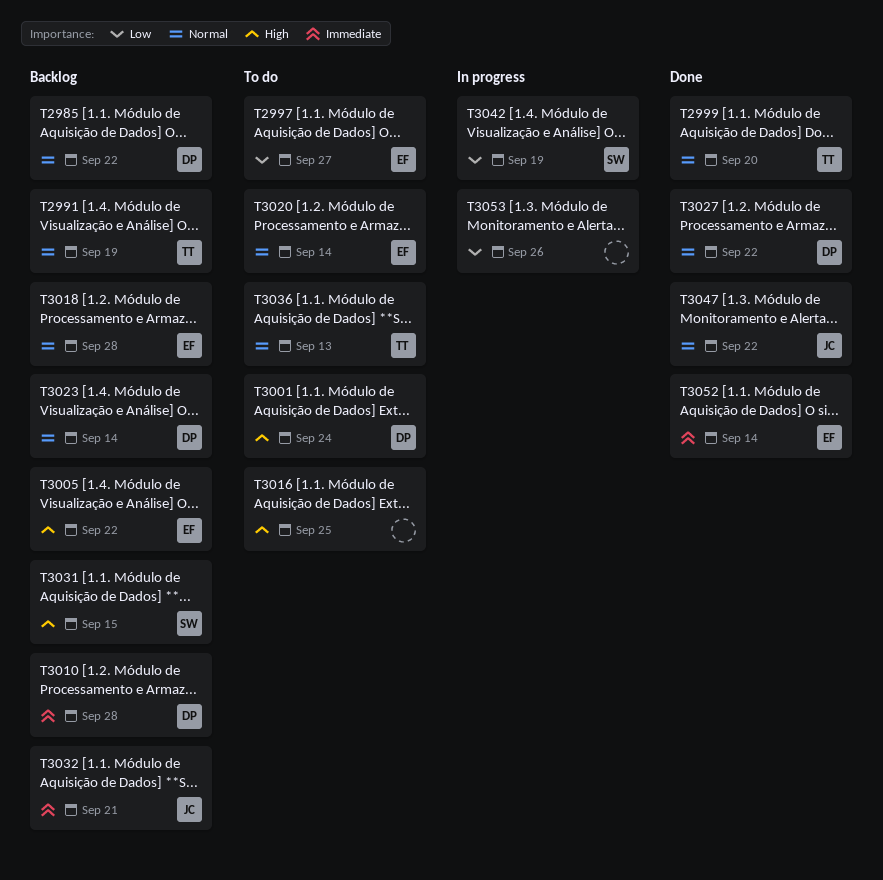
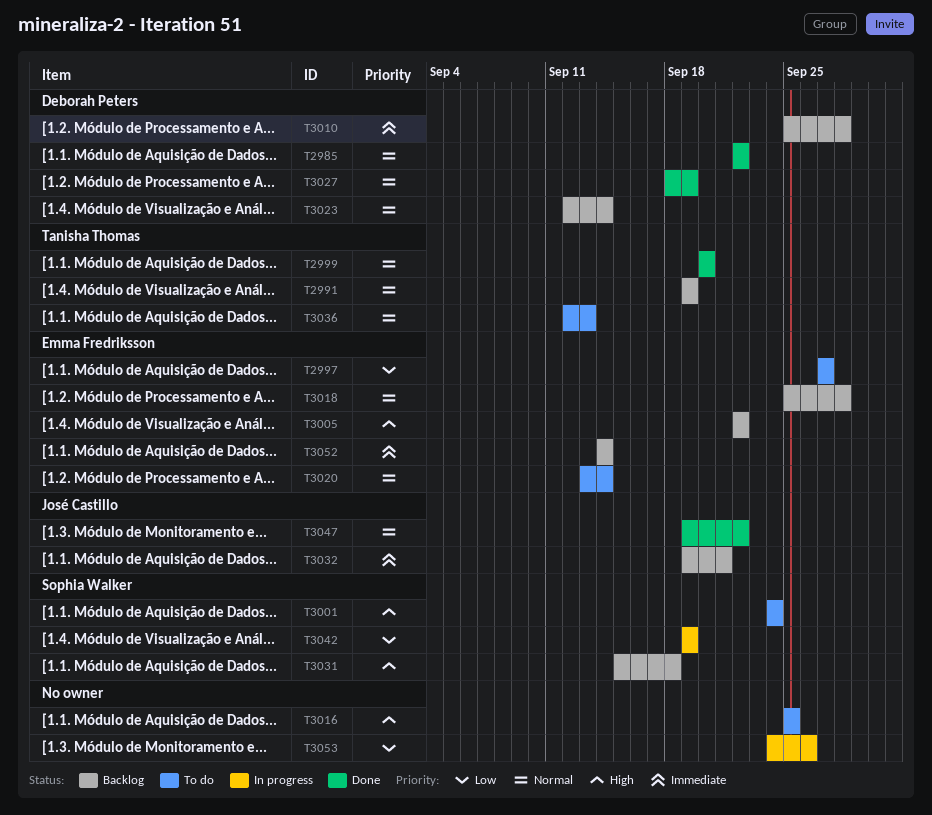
T2985, status: Backlog -> Done
T3001, owner: Deborah Peters -> Sophia Walker
T3027, due: Sep 22 -> Sep 19
T3031, due: Sep 15 -> Sep 18
T3052, status: Done -> Backlog

